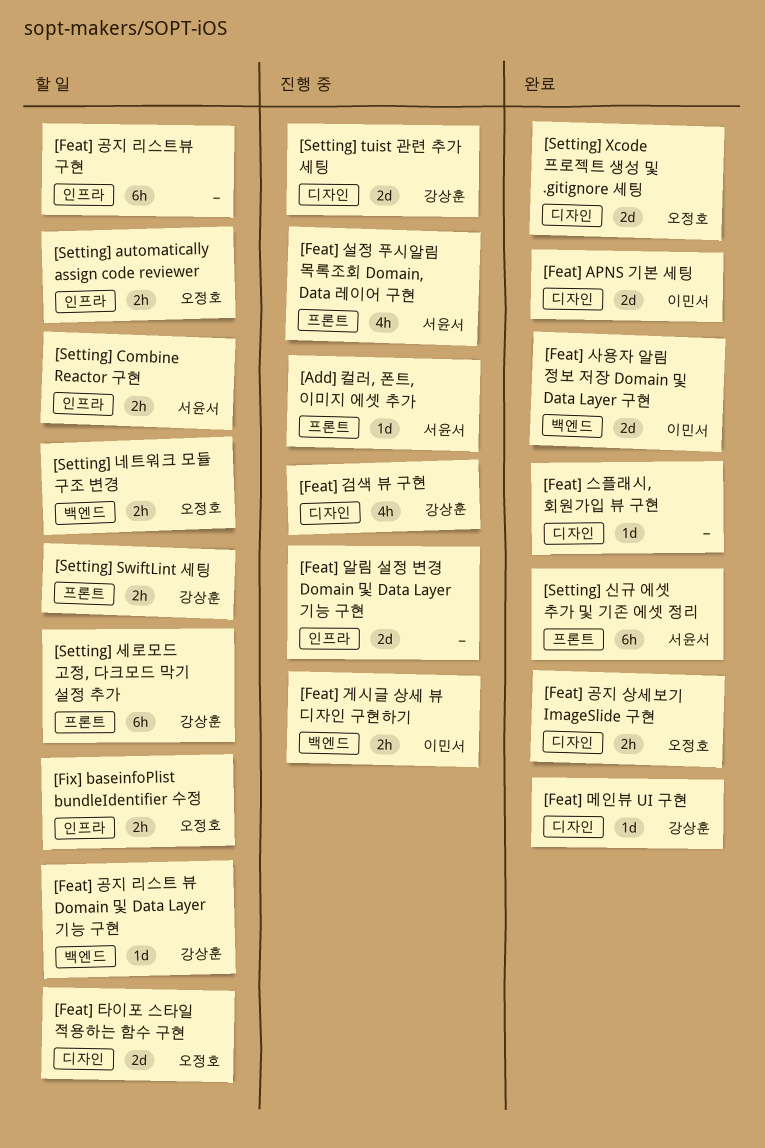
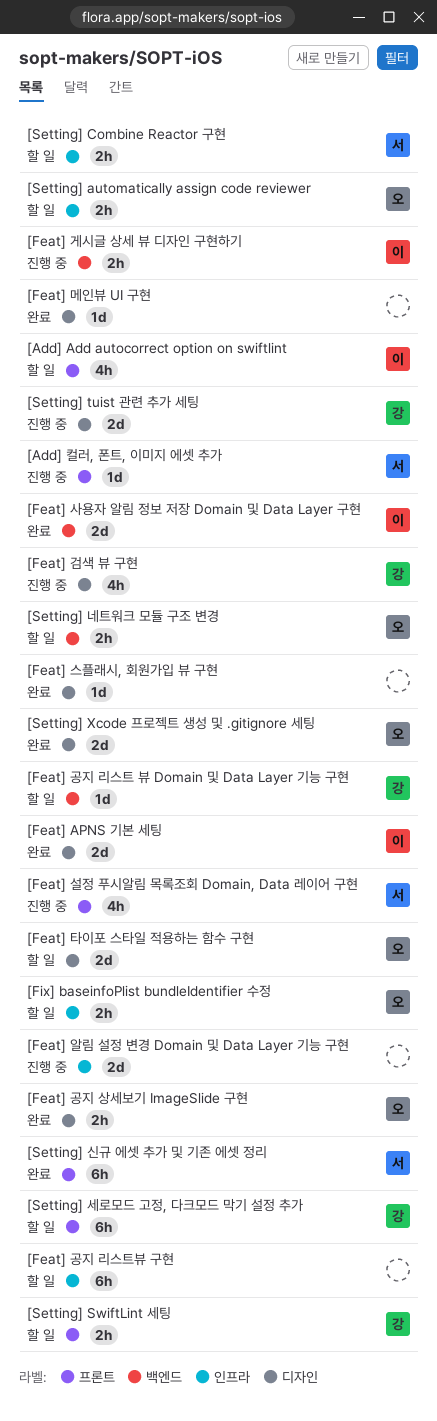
[Add] Add autocorrect option on swiftlint: none -> present
[Feat] 메인뷰 UI 구현, owner: 강상훈 -> none

